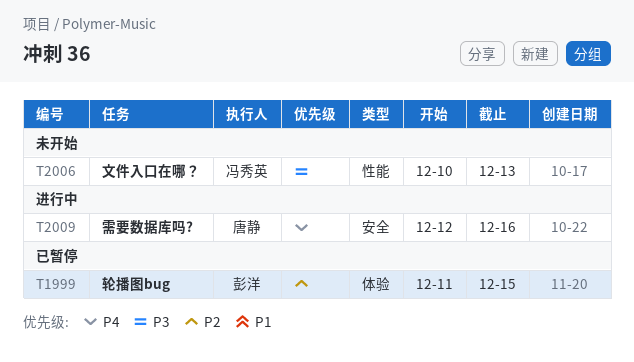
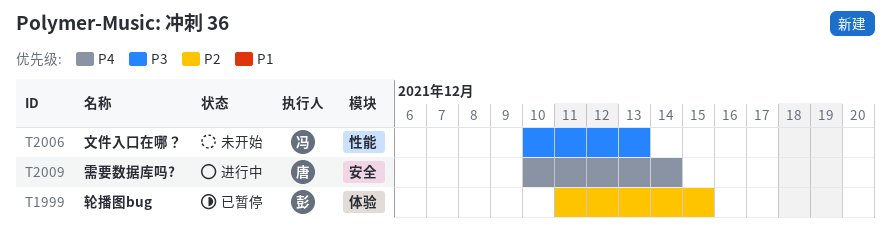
T2009, start: Dec 12 -> Dec 10
T2009, due: Dec 16 -> Dec 14

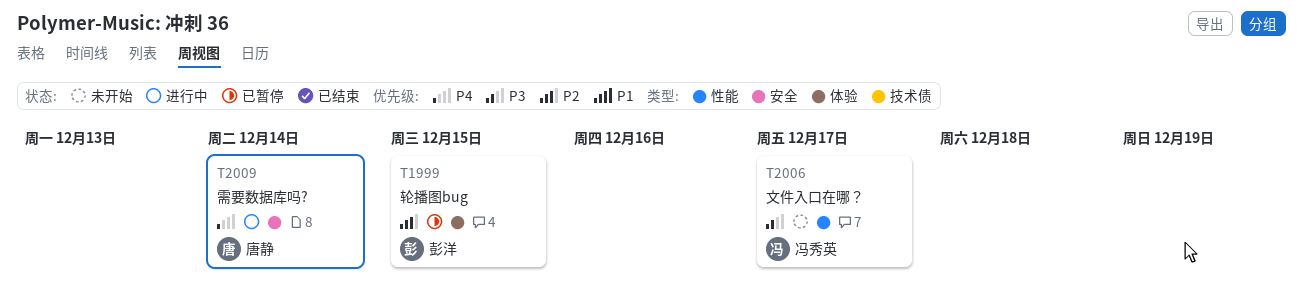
T2006, due: Dec 13 -> Dec 17

